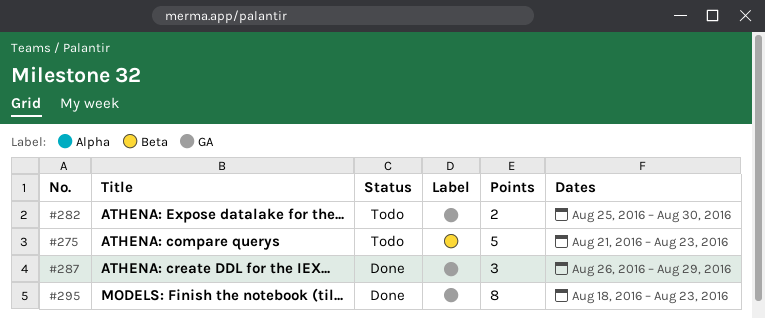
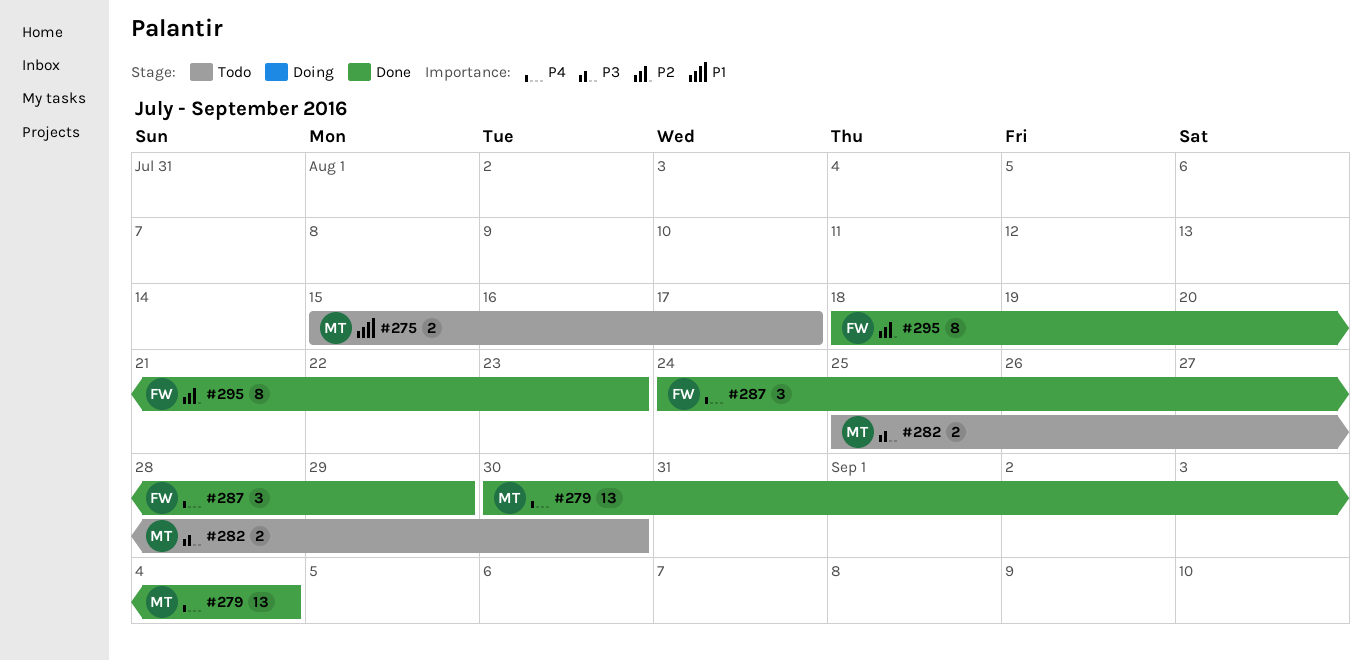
#275, estimate: 5 -> 2
#275, start: Aug 21 -> Aug 15
#275, due: Aug 23 -> Aug 17
#279: none -> present
#287, start: Aug 26 -> Aug 24

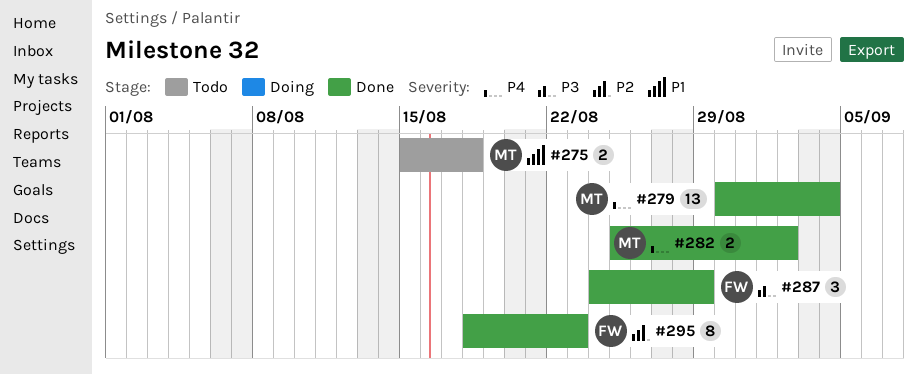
#275, due: Aug 17 -> Aug 18
#282, status: Todo -> Done
#282, priority: P3 -> P4
#282, due: Aug 30 -> Sep 2
#287, priority: P4 -> P3

